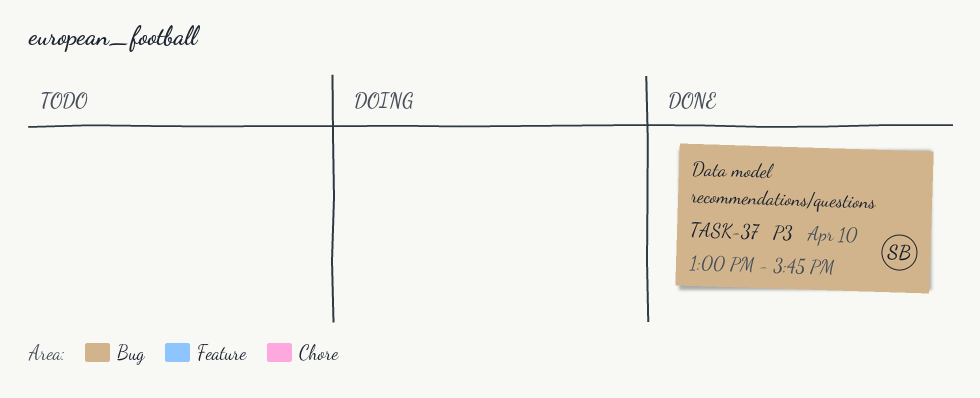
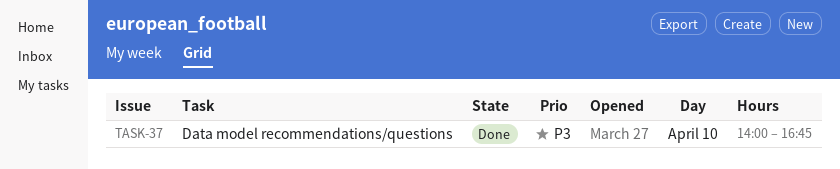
TASK-37, begins: 13:00 -> 14:00
TASK-37, ends: 15:45 -> 16:45

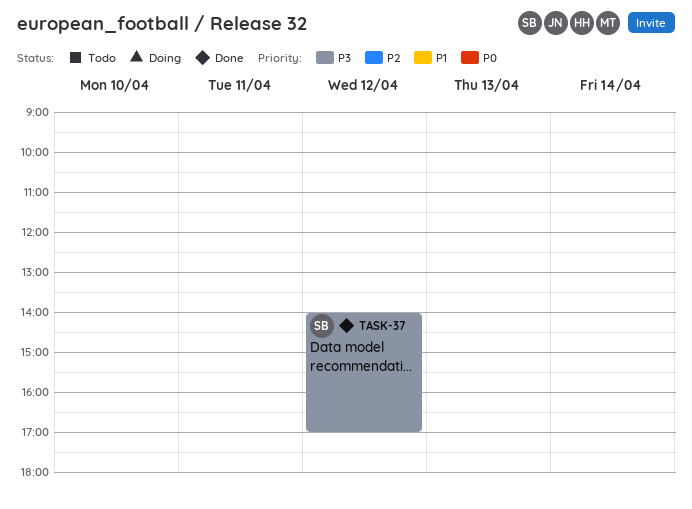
TASK-37, day: Apr 10 -> Apr 12
TASK-37, ends: 16:45 -> 17:00

